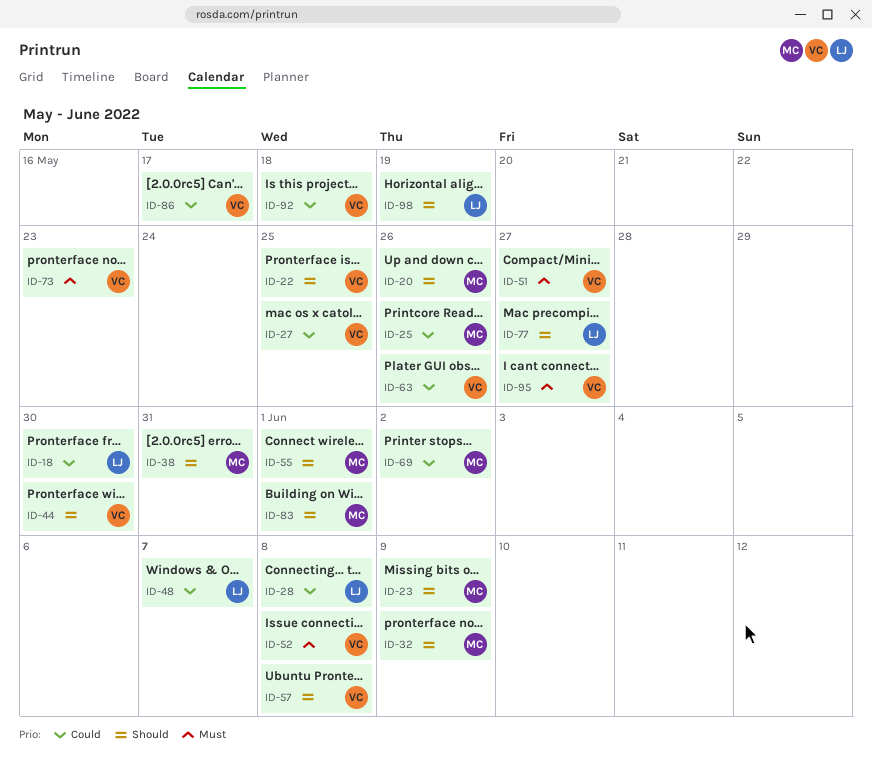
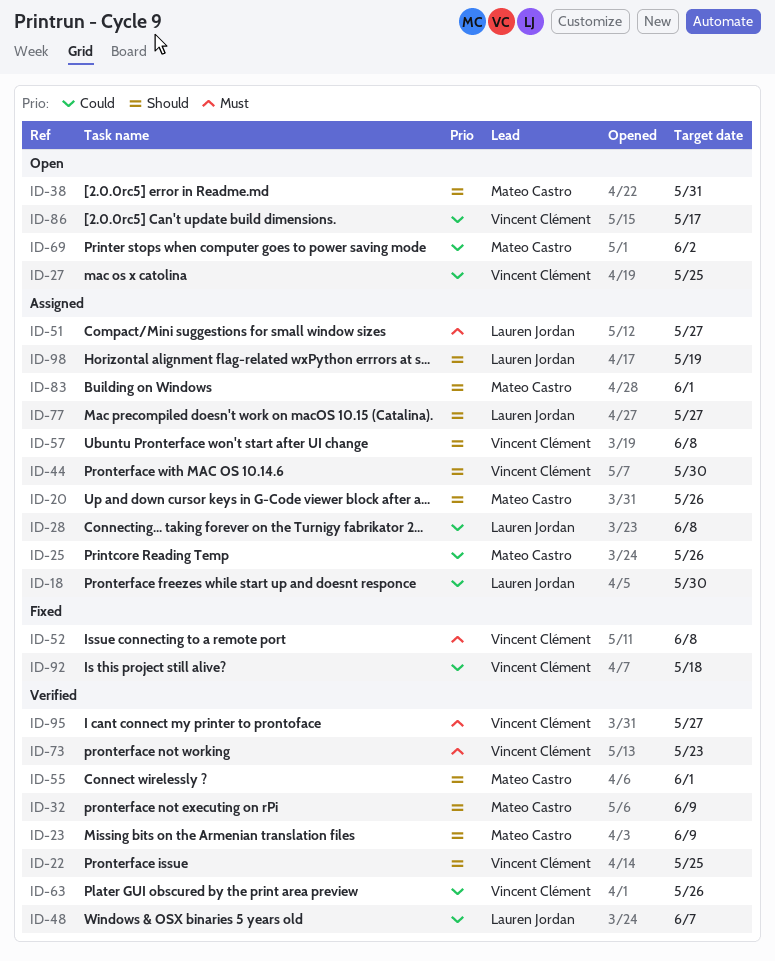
ID-51, owner: Vincent Clément -> Lauren Jordan

